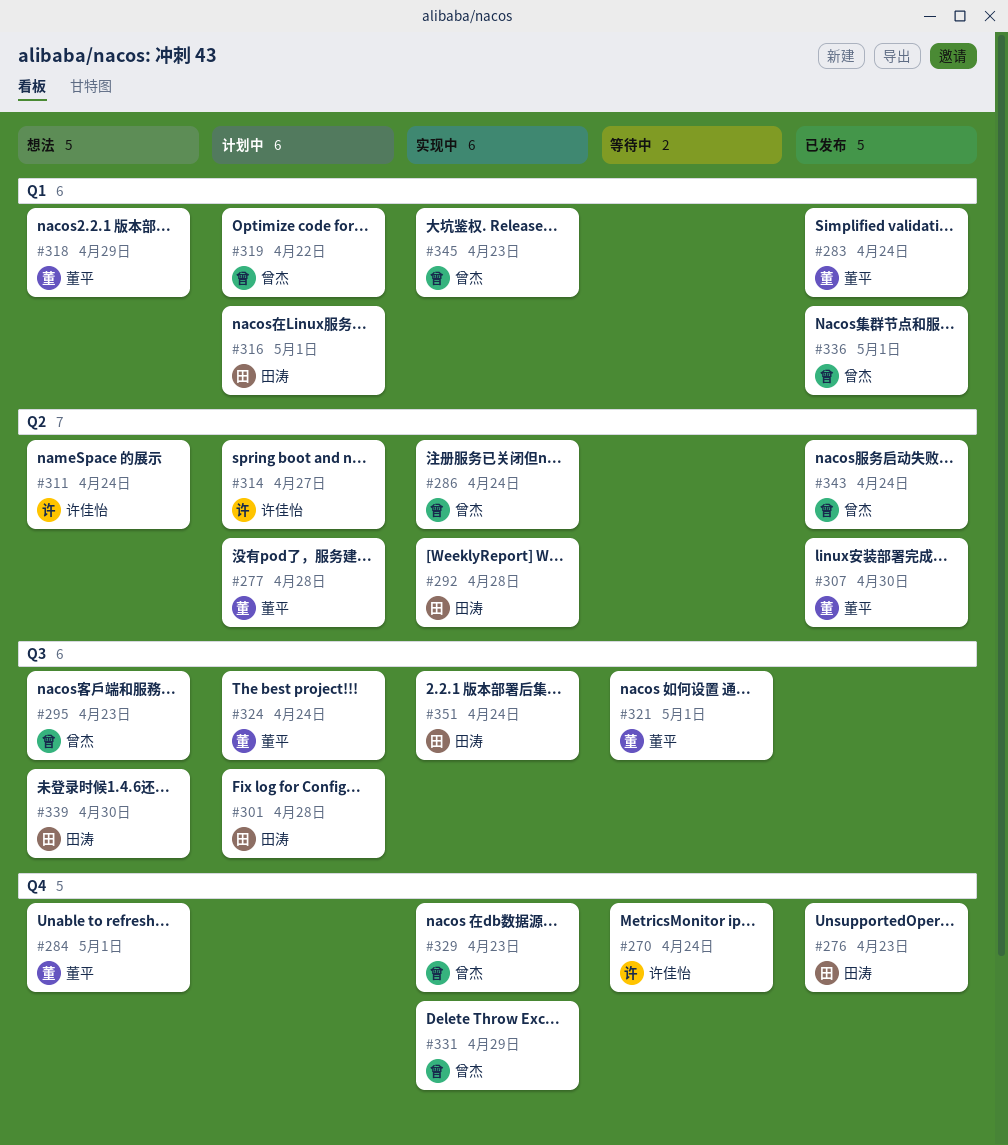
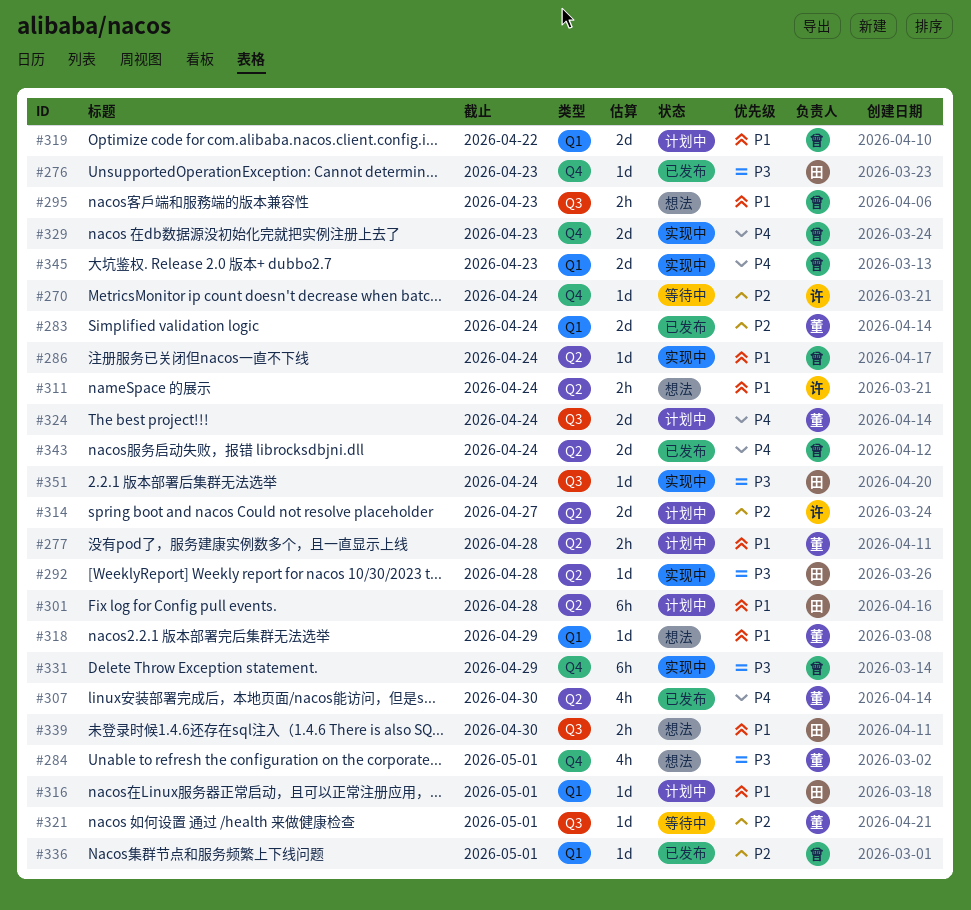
#301, label: Q3 -> Q2

